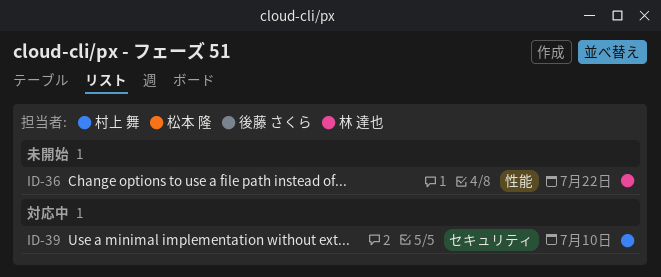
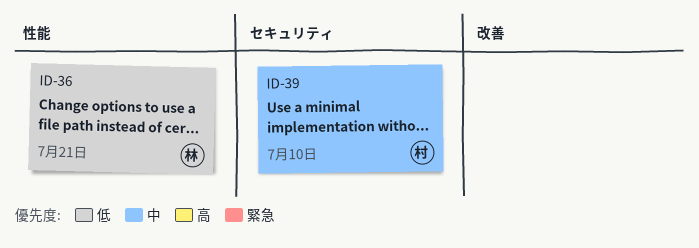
ID-36, due: Jul 22 -> Jul 21

